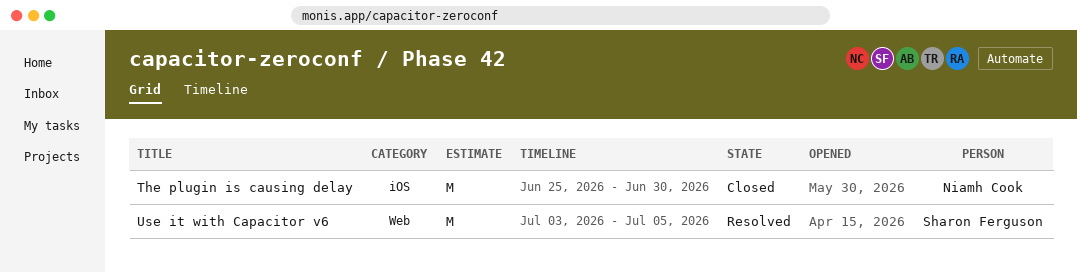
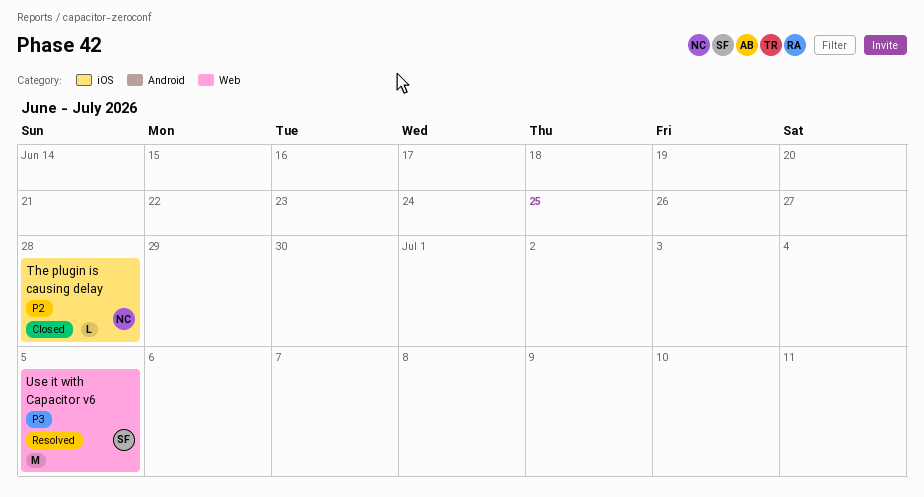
The plugin is causing delay, estimate: M -> L
The plugin is causing delay, due: Jun 30 -> Jun 28

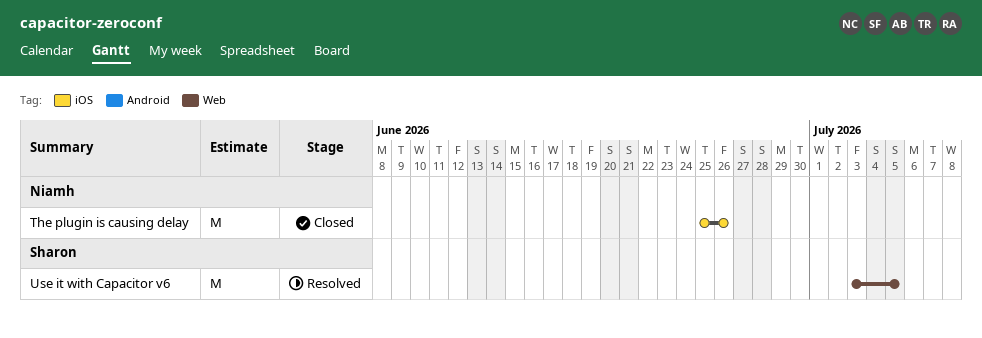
The plugin is causing delay, estimate: L -> M
The plugin is causing delay, due: Jun 28 -> Jun 26

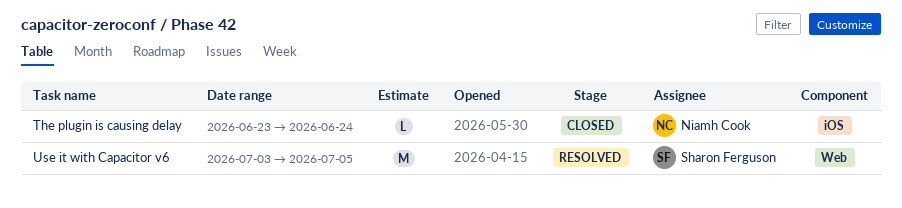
The plugin is causing delay, estimate: M -> L
The plugin is causing delay, start: Jun 25 -> Jun 23
The plugin is causing delay, due: Jun 26 -> Jun 24

